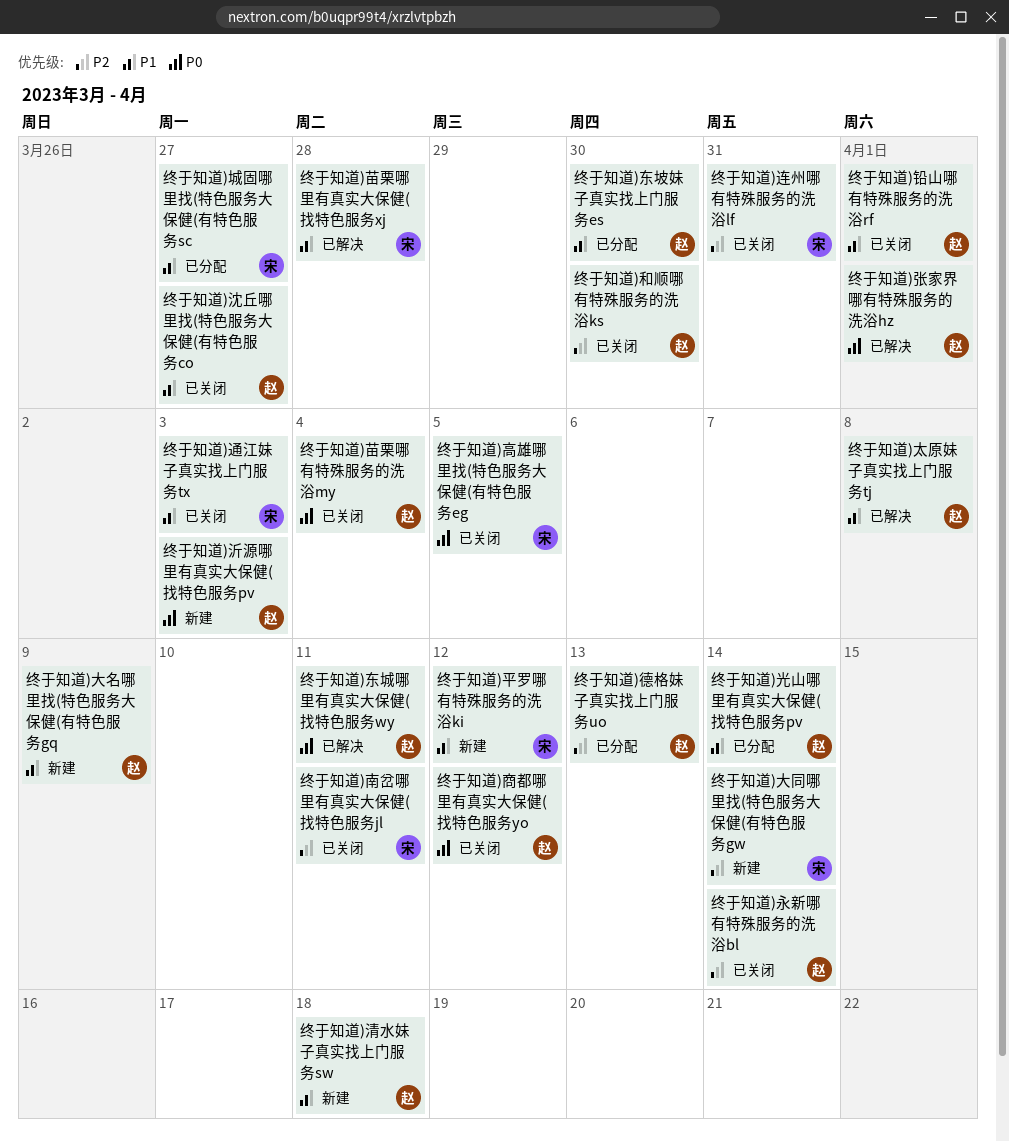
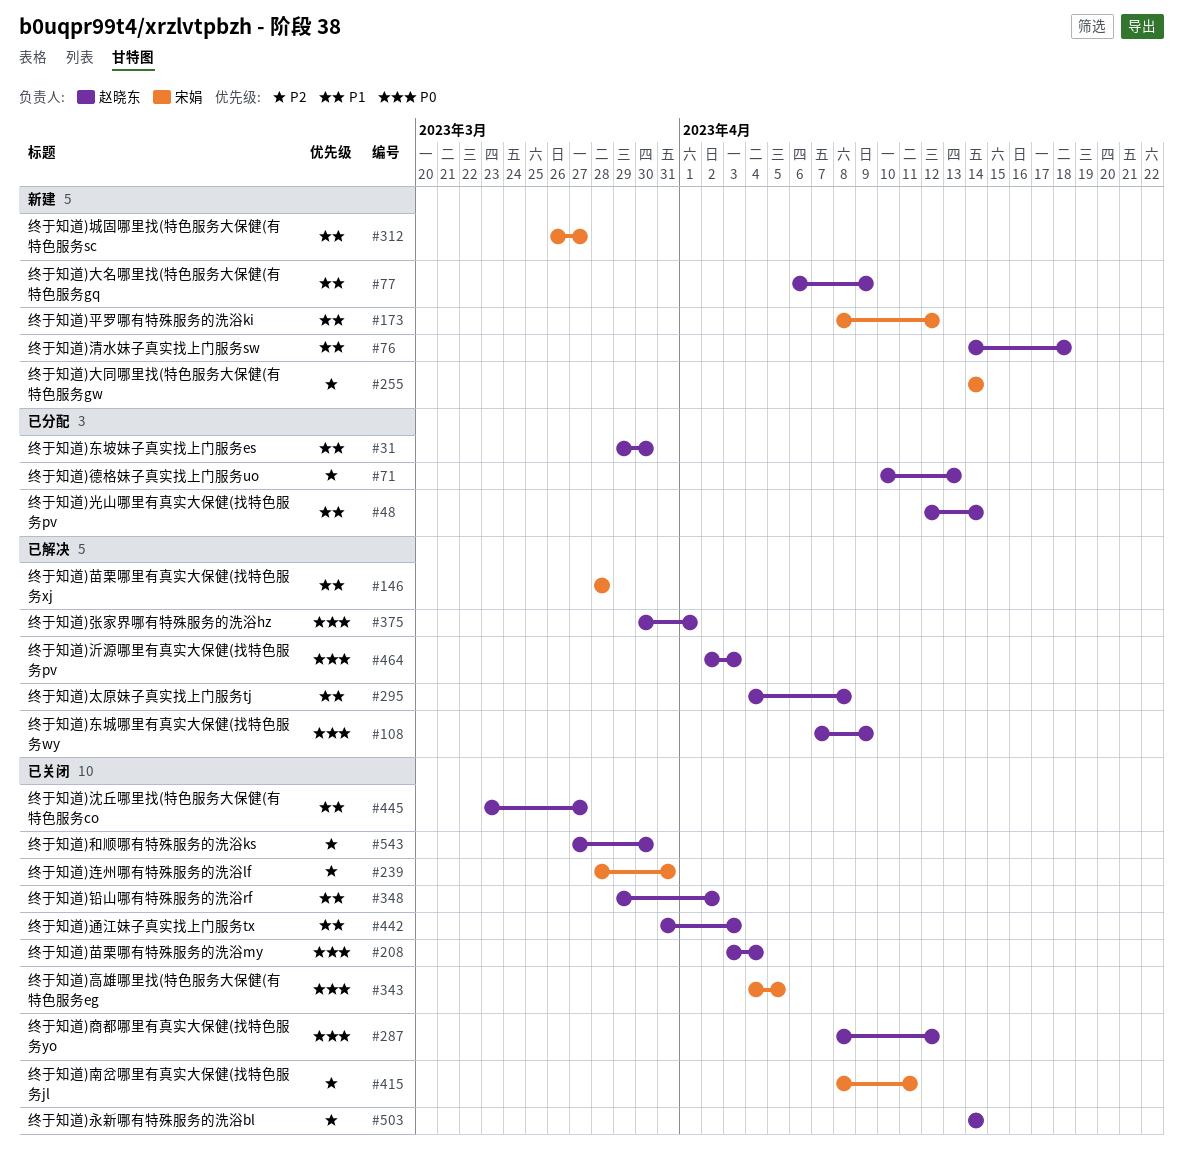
终于知道)东城哪里有真实大保健(找特色服务wy, due: Apr 11 -> Apr 9
终于知道)城固哪里找(特色服务大保健(有特色服务sc, status: 已分配 -> 新建
终于知道)沂源哪里有真实大保健(找特色服务pv, status: 新建 -> 已解决
终于知道)通江妹子真实找上门服务tx, owner: 宋娟 -> 赵晓东
终于知道)铅山哪有特殊服务的洗浴rf, due: Apr 1 -> Apr 2

